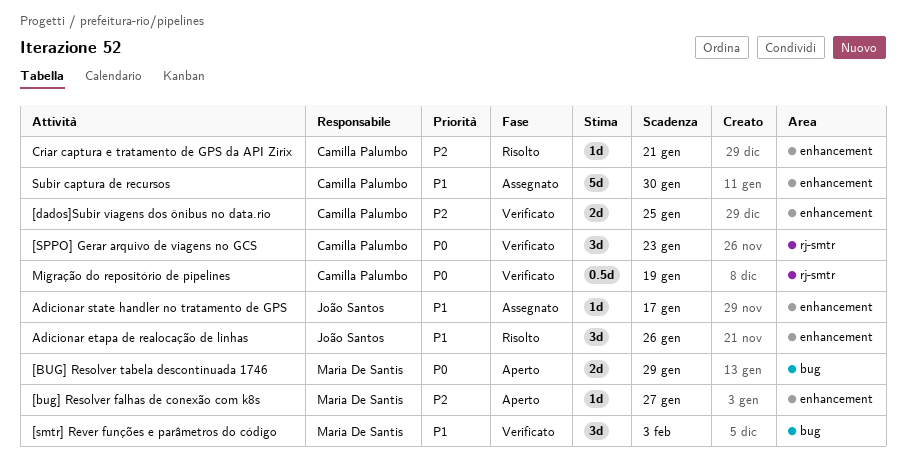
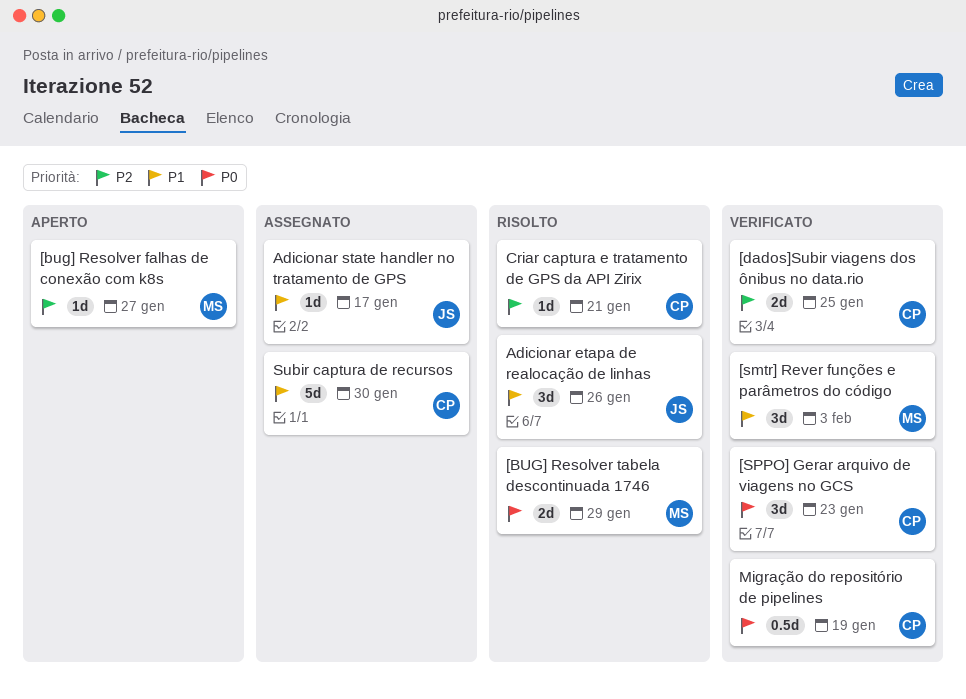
[BUG] Resolver tabela descontinuada 1746, status: Aperto -> Risolto

